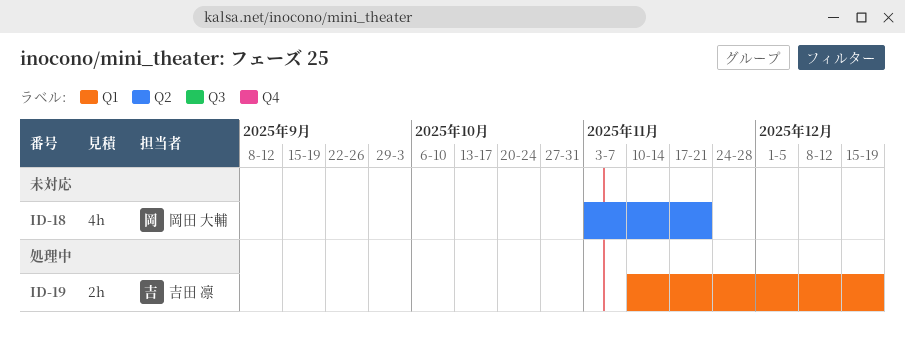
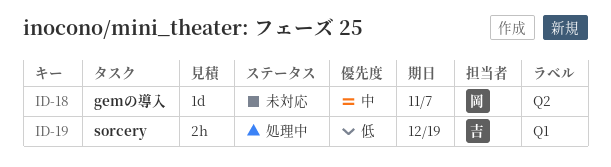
ID-18, estimate: 4h -> 1d
ID-18, due: Nov 21 -> Nov 7

